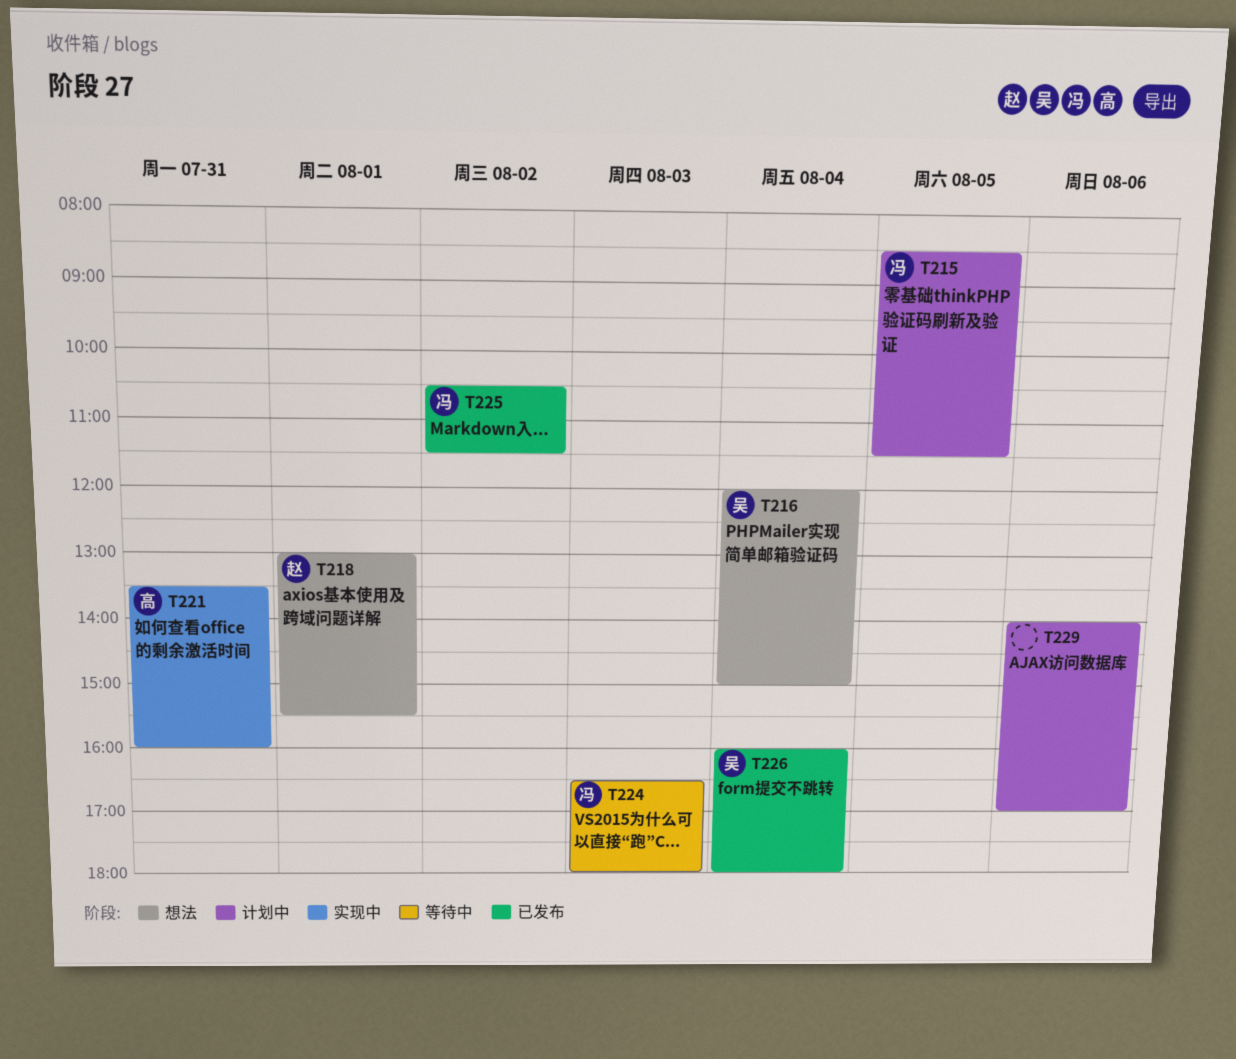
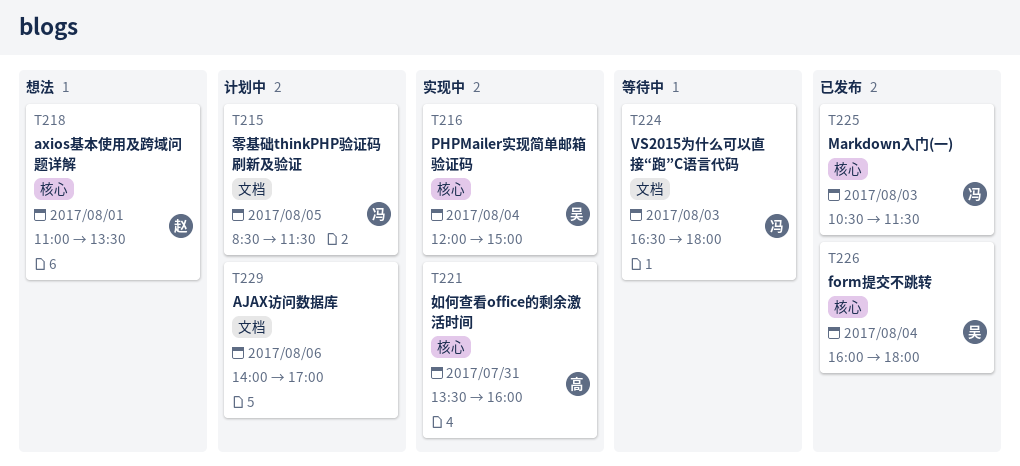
T216, status: 想法 -> 实现中
T218, begins: 13:00 -> 11:00
T218, ends: 15:30 -> 13:30
T225, day: Aug 2 -> Aug 3

